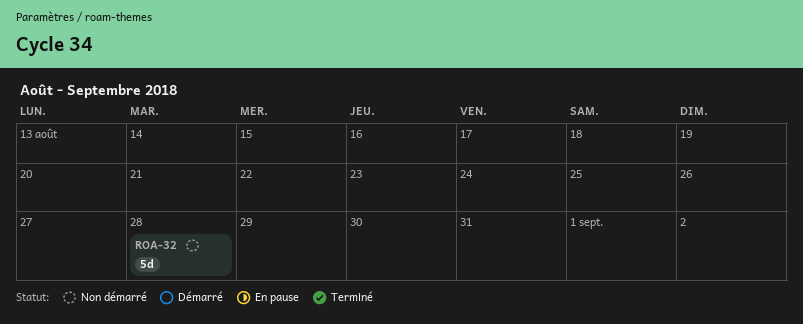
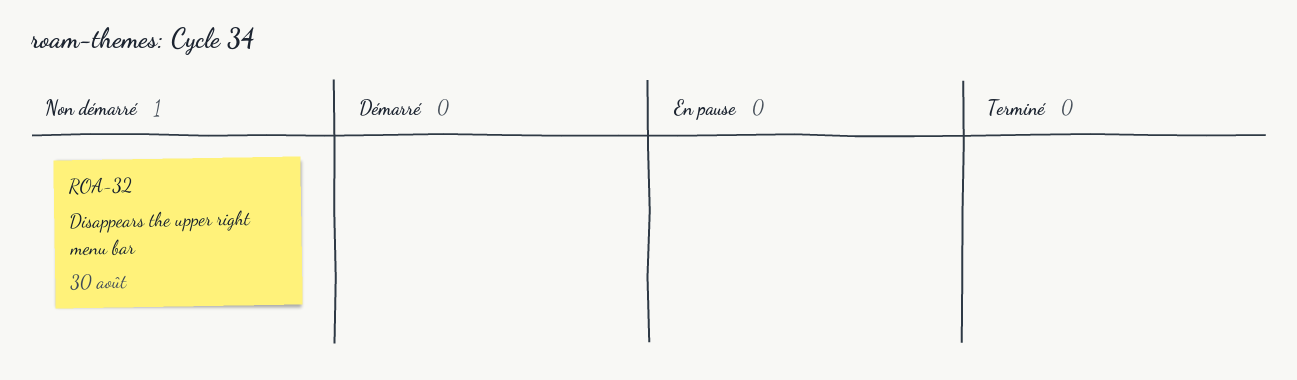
ROA-32, due: Aug 28 -> Aug 30

